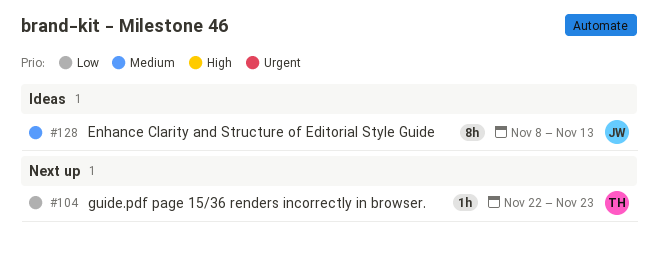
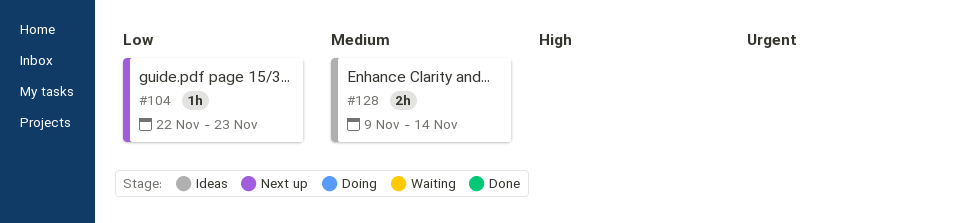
#128, estimate: 8h -> 2h
#128, start: Nov 8 -> Nov 9
#128, due: Nov 13 -> Nov 14

